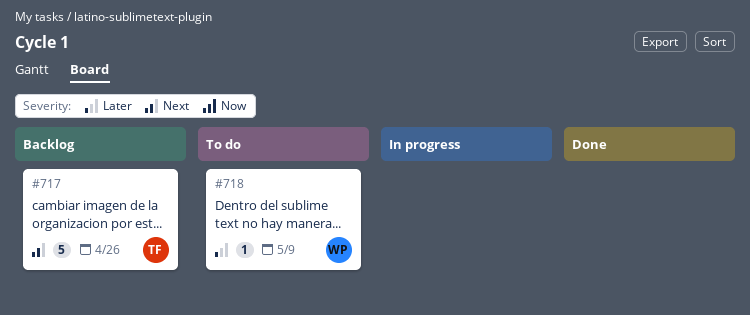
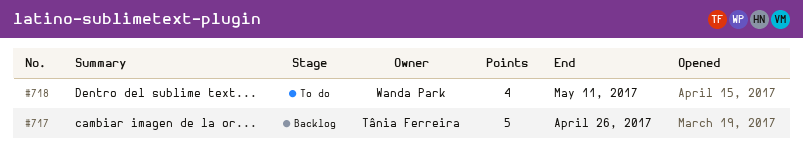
#718, estimate: 1 -> 4
#718, due: May 9 -> May 11

